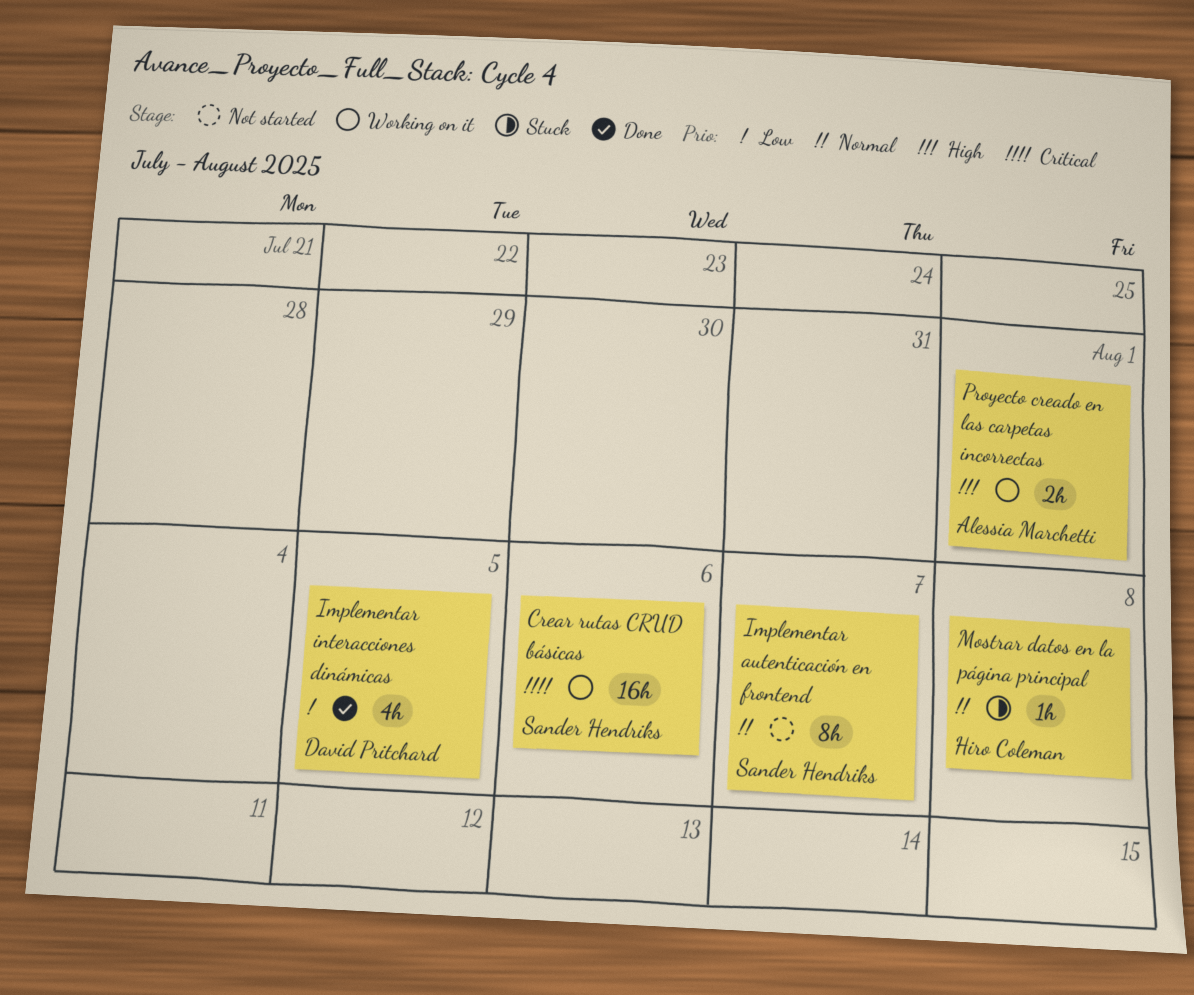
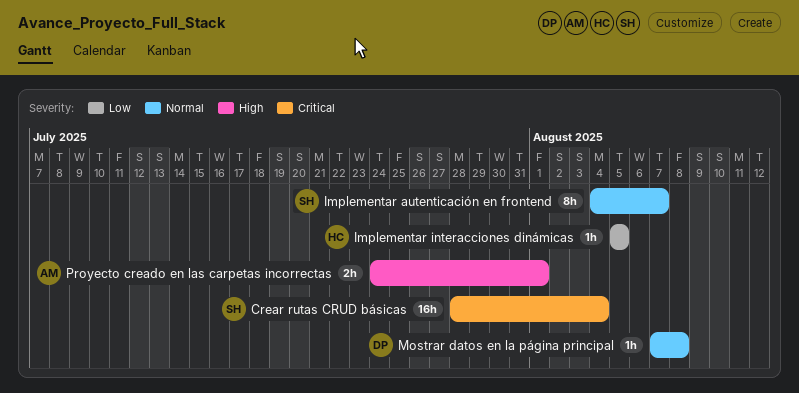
Crear rutas CRUD básicas, due: Aug 6 -> Aug 4
Implementar interacciones dinámicas, owner: David Pritchard -> Hiro Coleman
Implementar interacciones dinámicas, estimate: 4h -> 1h
Mostrar datos en la página principal, owner: Hiro Coleman -> David Pritchard

